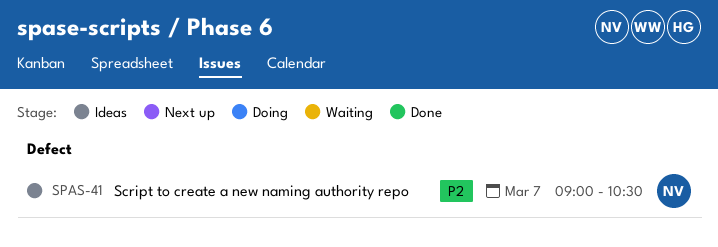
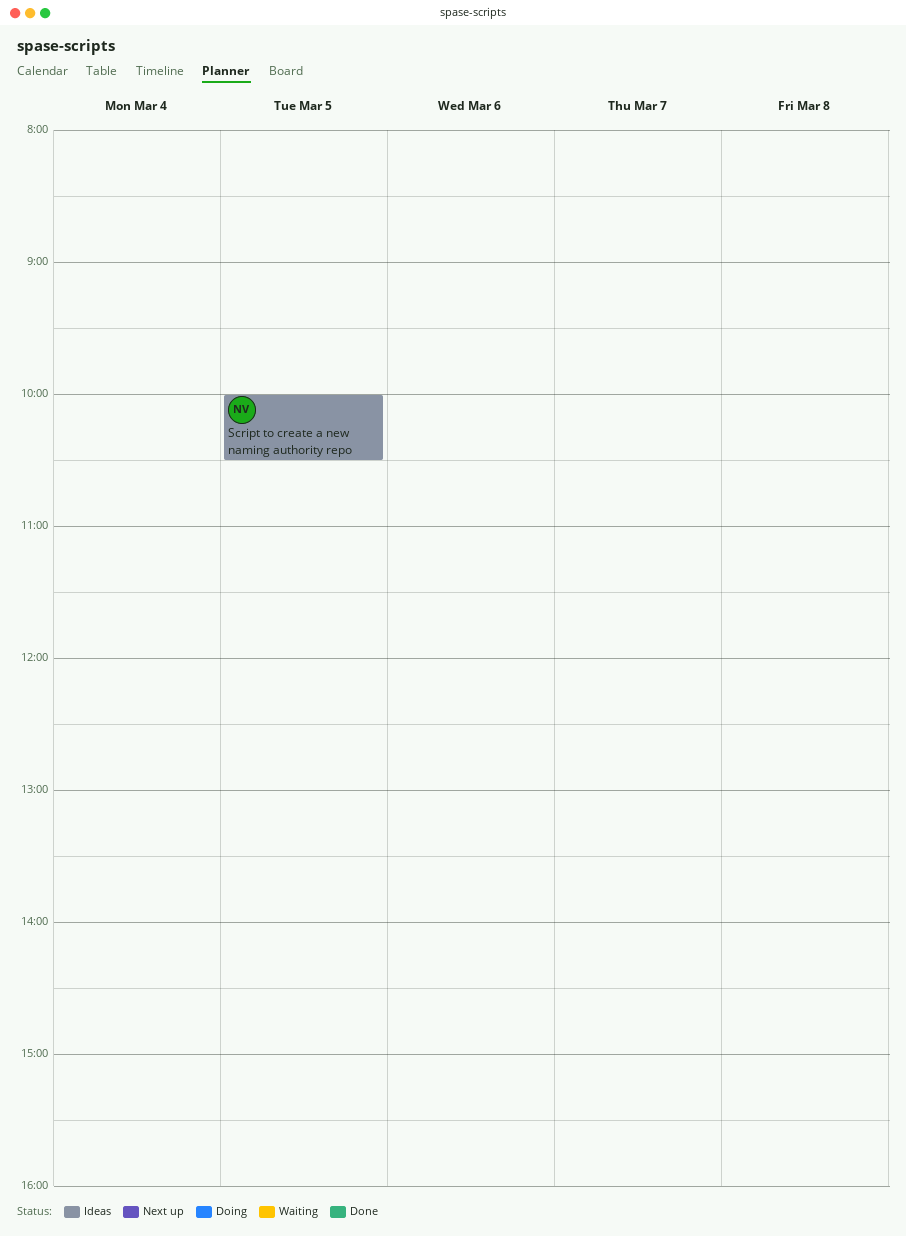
Script to create a new naming authority repo, day: Mar 7 -> Mar 5
Script to create a new naming authority repo, begins: 09:00 -> 10:00

